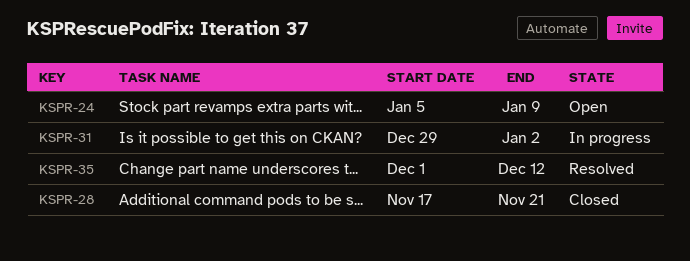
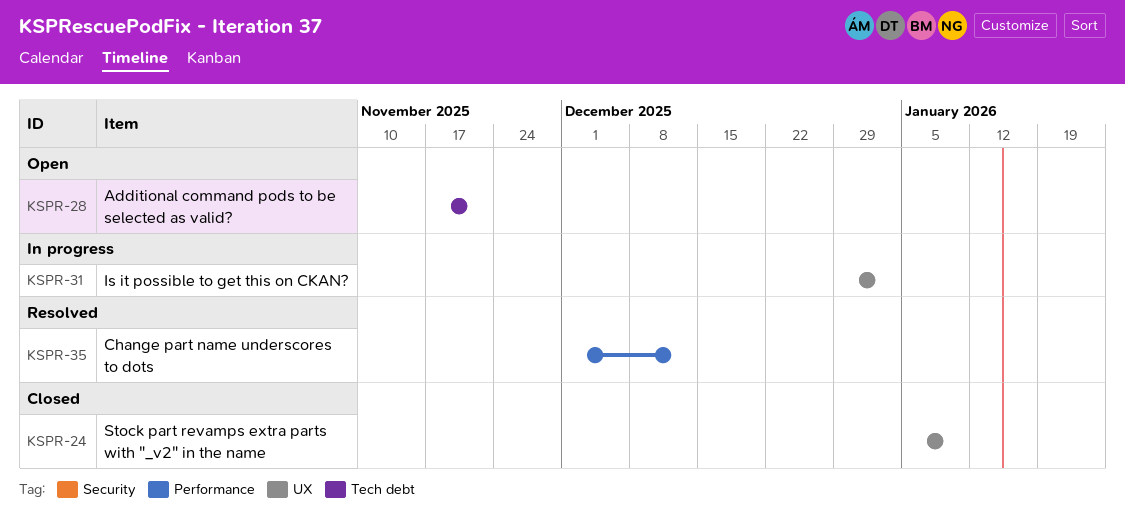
KSPR-24, status: Open -> Closed
KSPR-28, status: Closed -> Open

